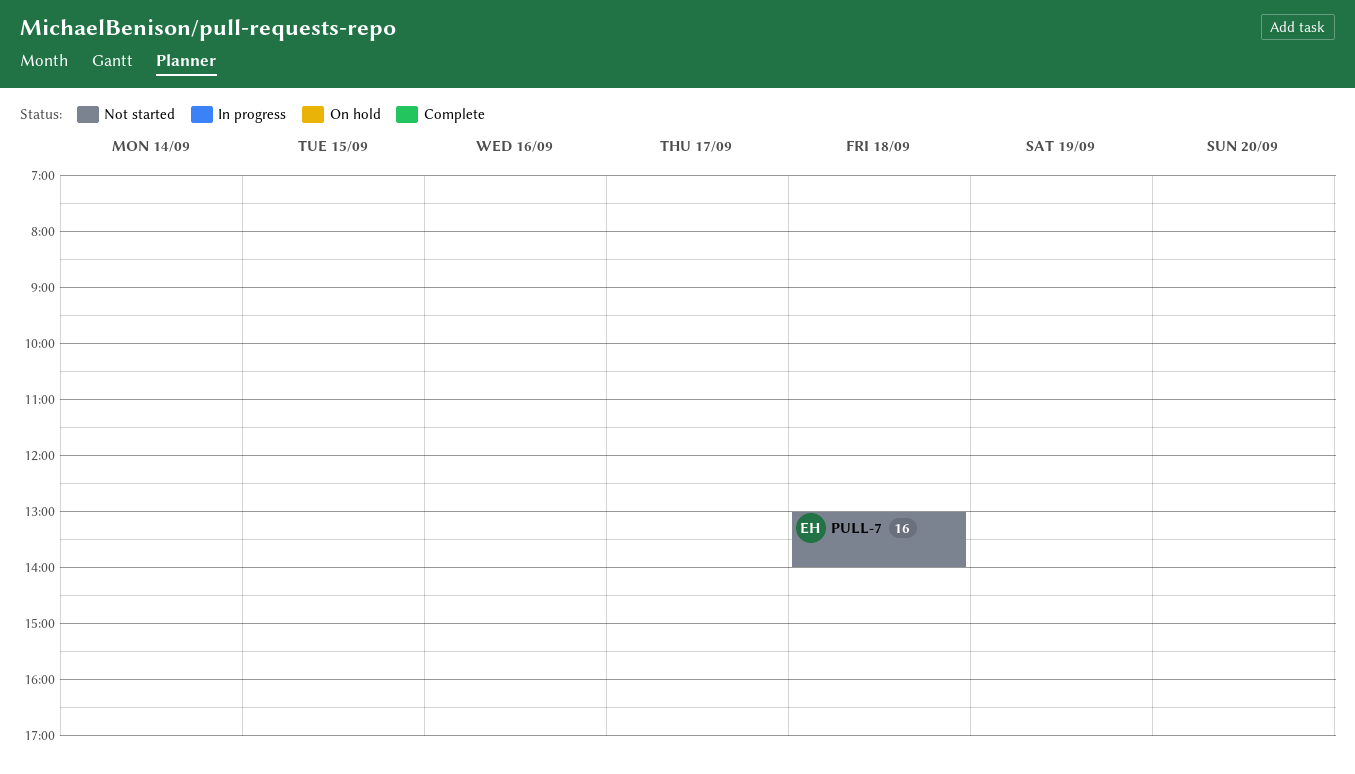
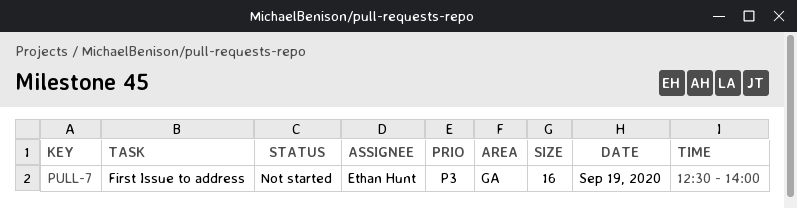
PULL-7, day: Sep 18 -> Sep 19
PULL-7, begins: 13:00 -> 12:30

